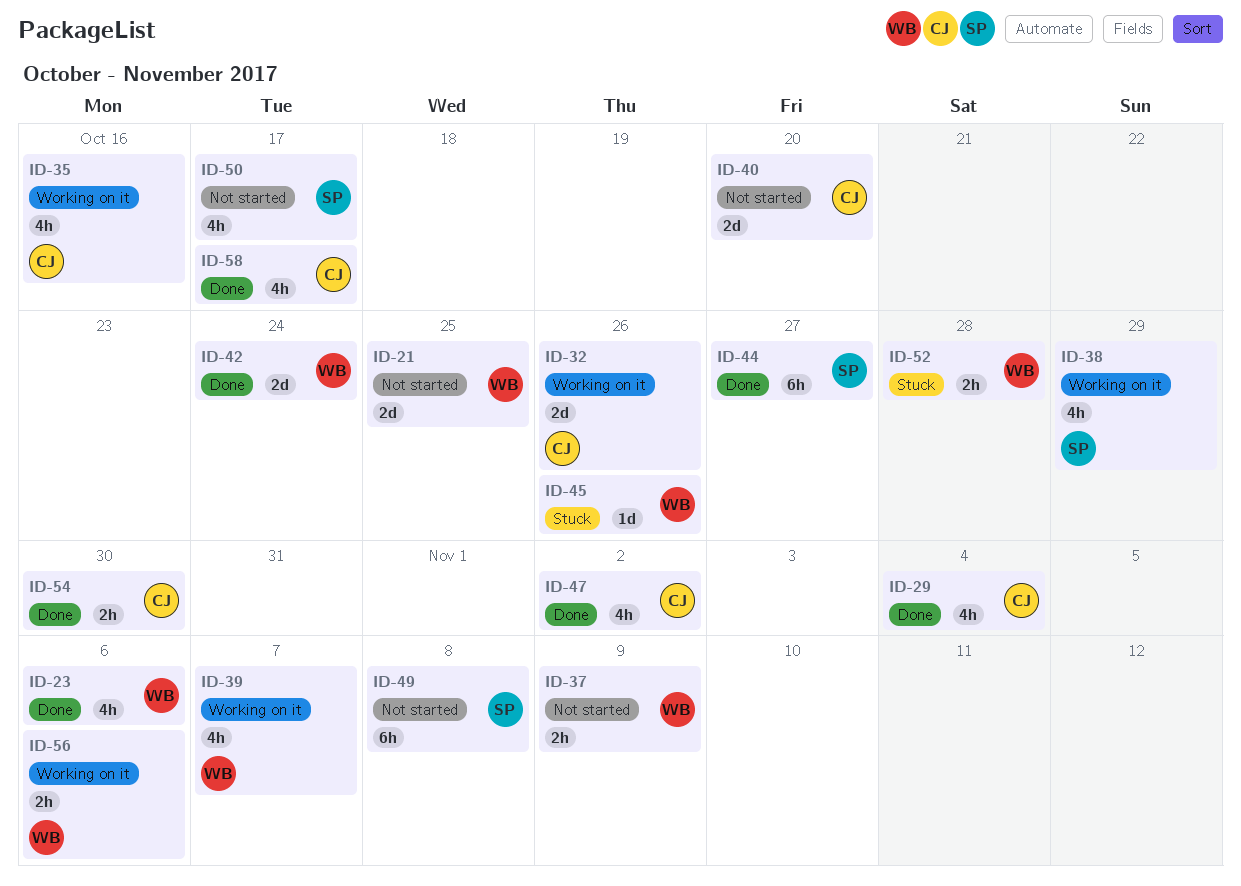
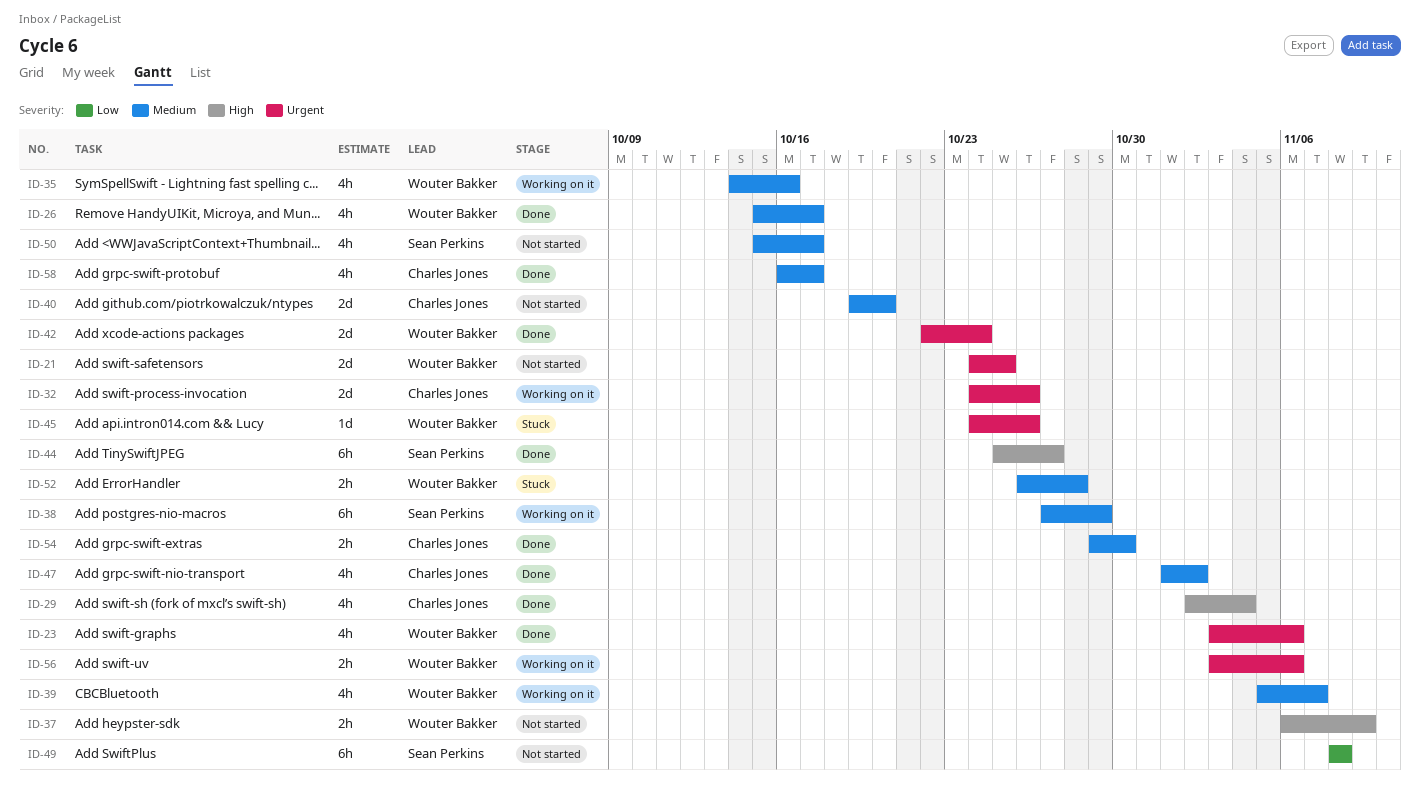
ID-26: none -> present
ID-35, owner: Charles Jones -> Wouter Bakker
ID-38, estimate: 4h -> 6h

